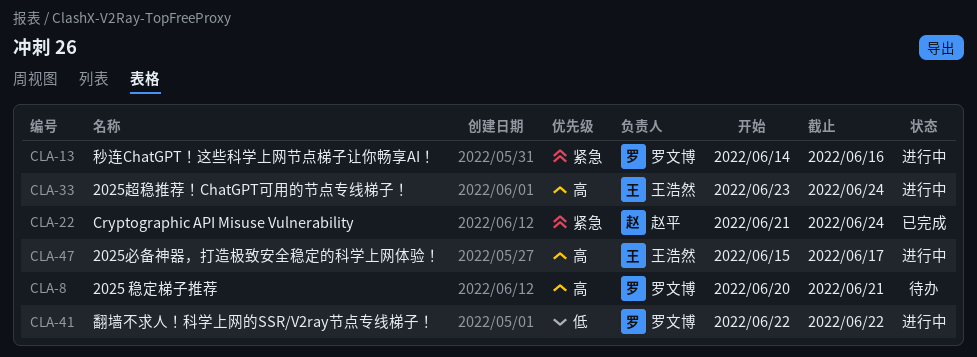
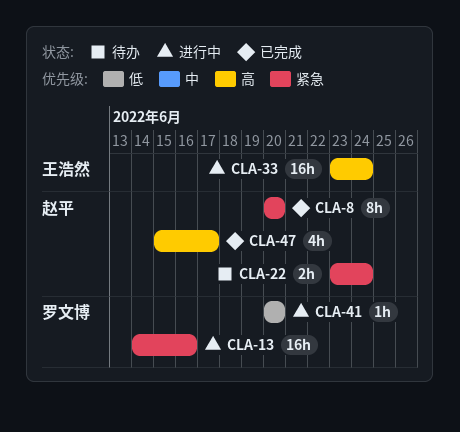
CLA-8, status: 待办 -> 已完成
CLA-8, owner: 罗文博 -> 赵平
CLA-8, priority: 高 -> 紧急
CLA-8, due: Jun 21 -> Jun 20
CLA-22, status: 已完成 -> 待办
CLA-22, start: Jun 21 -> Jun 23
CLA-41, start: Jun 22 -> Jun 20
CLA-41, due: Jun 22 -> Jun 20
CLA-47, status: 进行中 -> 已完成
CLA-47, owner: 王浩然 -> 赵平

